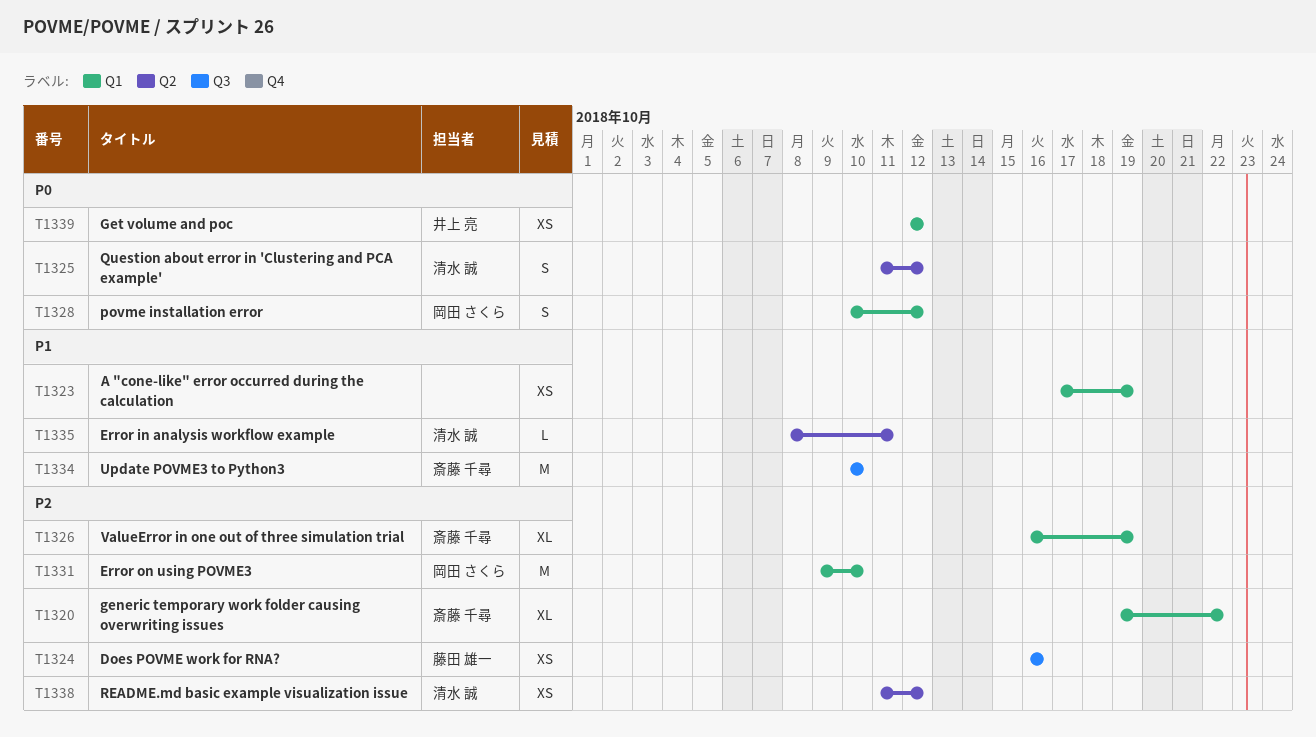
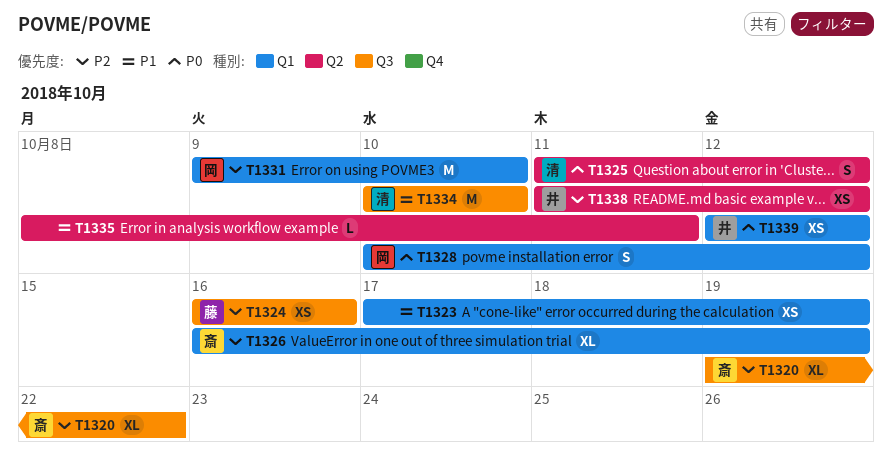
T1320, label: Q1 -> Q3
T1334, owner: 斎藤 千尋 -> 清水 誠
T1335, owner: 清水 誠 -> none
T1338, owner: 清水 誠 -> 井上 亮

